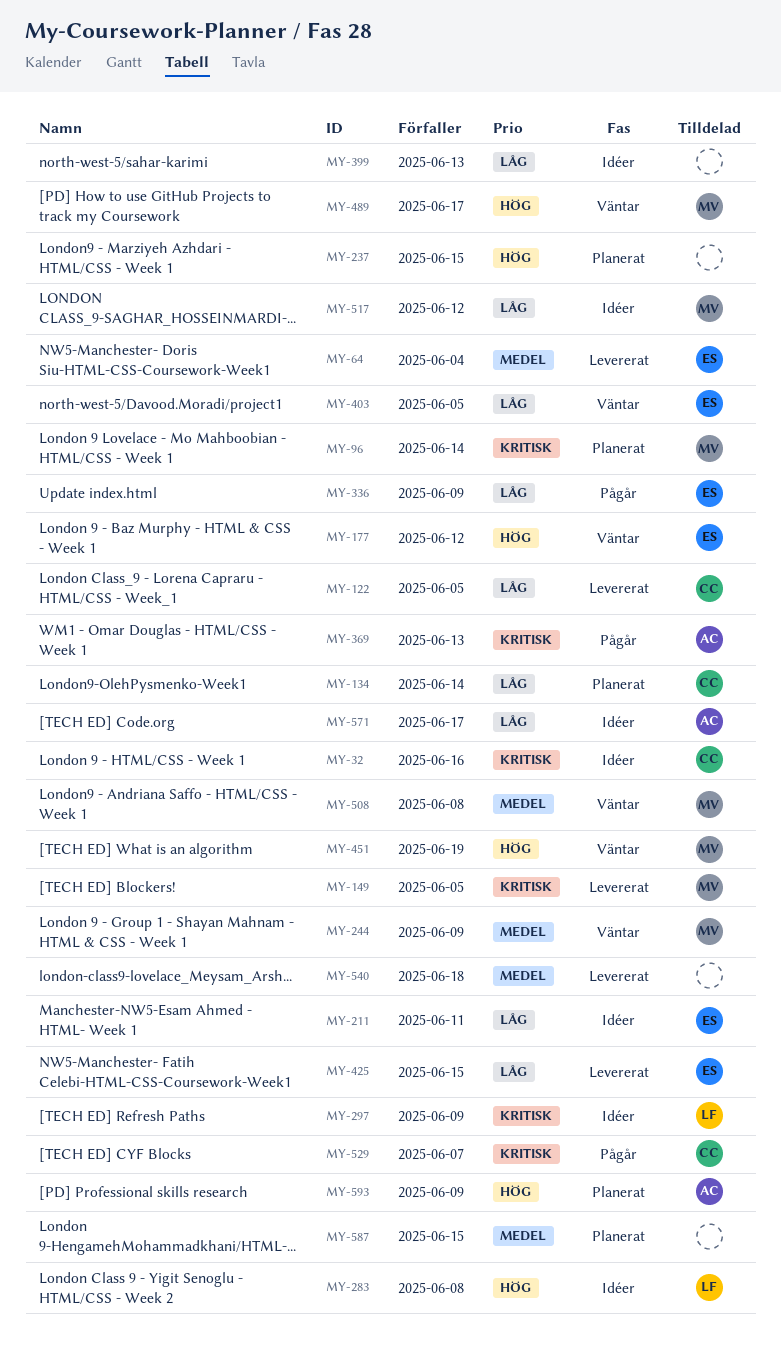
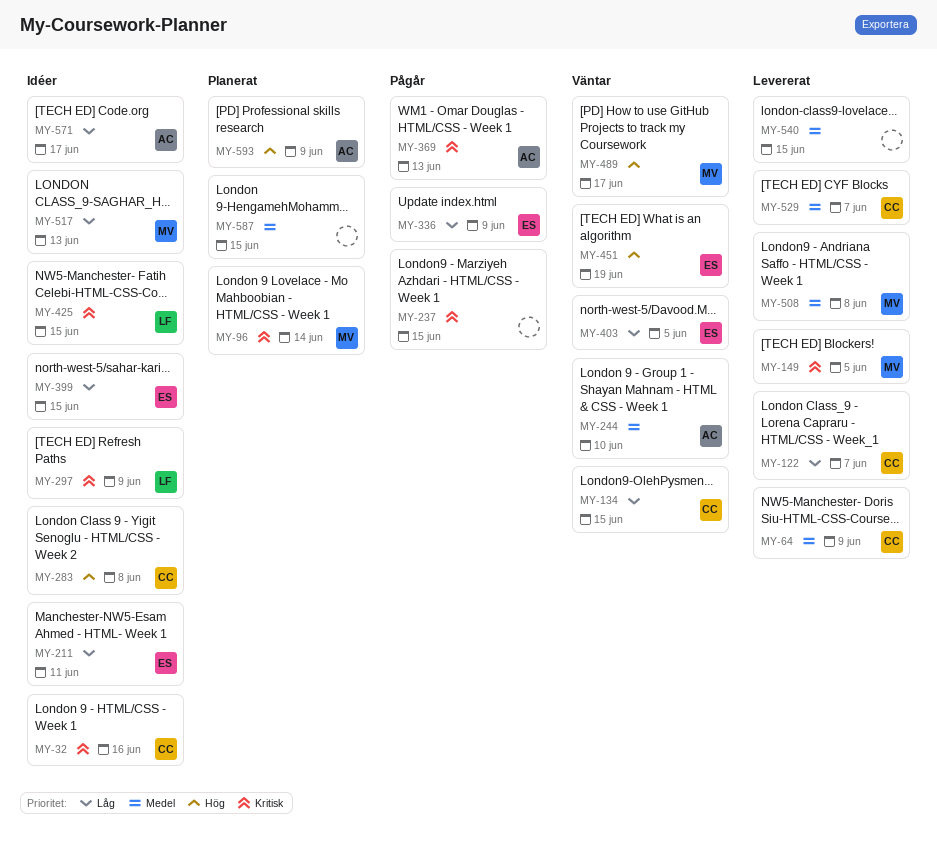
MY-64, owner: ES -> CC
MY-64, due: Jun 4 -> Jun 9
MY-122, due: Jun 5 -> Jun 7
MY-134, status: Planerat -> Väntar
MY-134, due: Jun 14 -> Jun 15
MY-177: present -> none
MY-237, status: Planerat -> Pågår
MY-237, priority: Hög -> Kritisk
MY-244, owner: MV -> AC
MY-244, due: Jun 9 -> Jun 10
MY-283, owner: LF -> CC
MY-399, owner: none -> ES
MY-399, due: Jun 13 -> Jun 15
MY-425, status: Levererat -> Idéer
MY-425, owner: ES -> LF
MY-425, priority: Låg -> Kritisk
MY-451, owner: MV -> ES
MY-508, status: Väntar -> Levererat
MY-517, due: Jun 12 -> Jun 13
MY-529, status: Pågår -> Levererat
MY-529, priority: Kritisk -> Medel
MY-540, due: Jun 18 -> Jun 15

